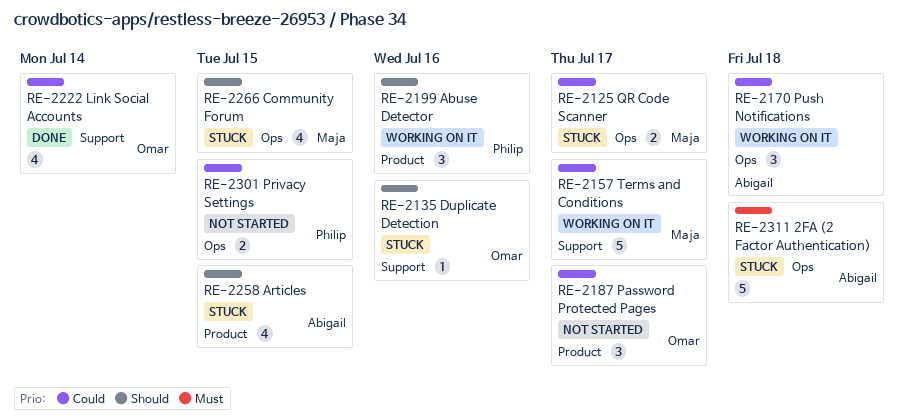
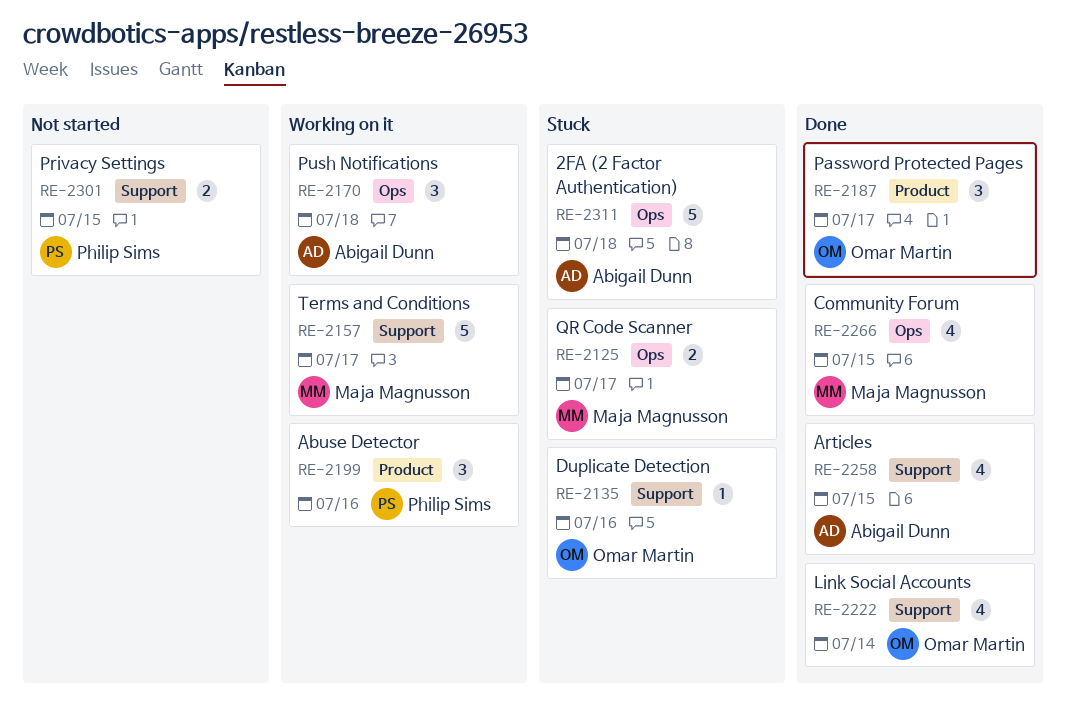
RE-2187, status: Not started -> Done
RE-2258, status: Stuck -> Done
RE-2258, label: Product -> Support
RE-2266, status: Stuck -> Done
RE-2301, label: Ops -> Support

